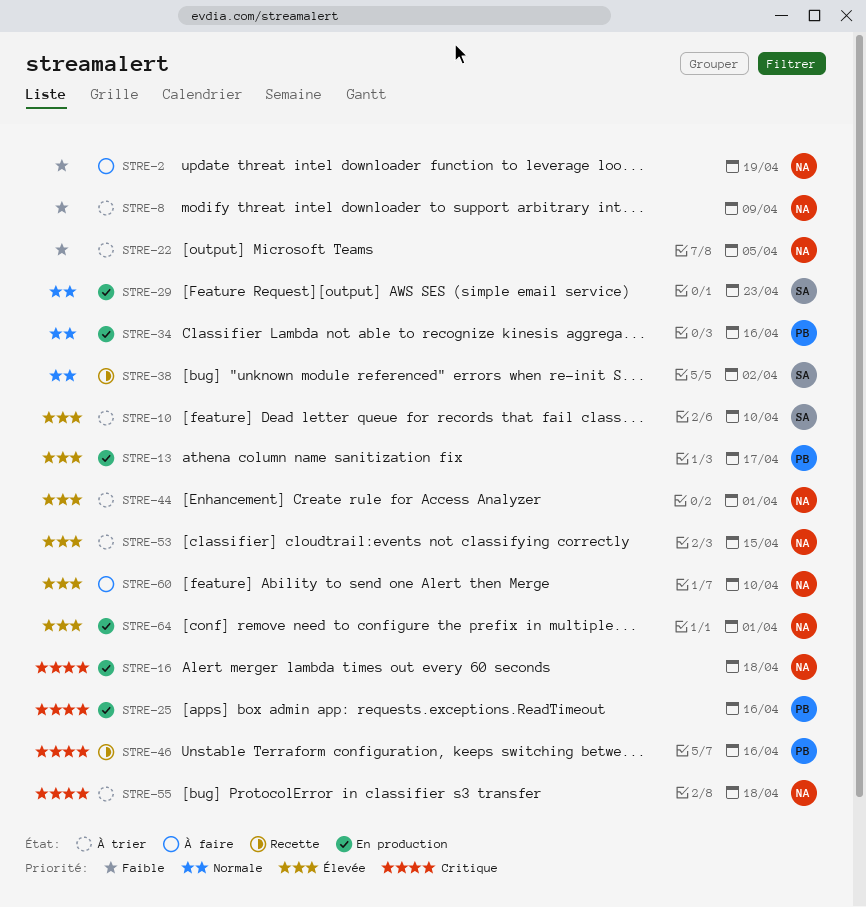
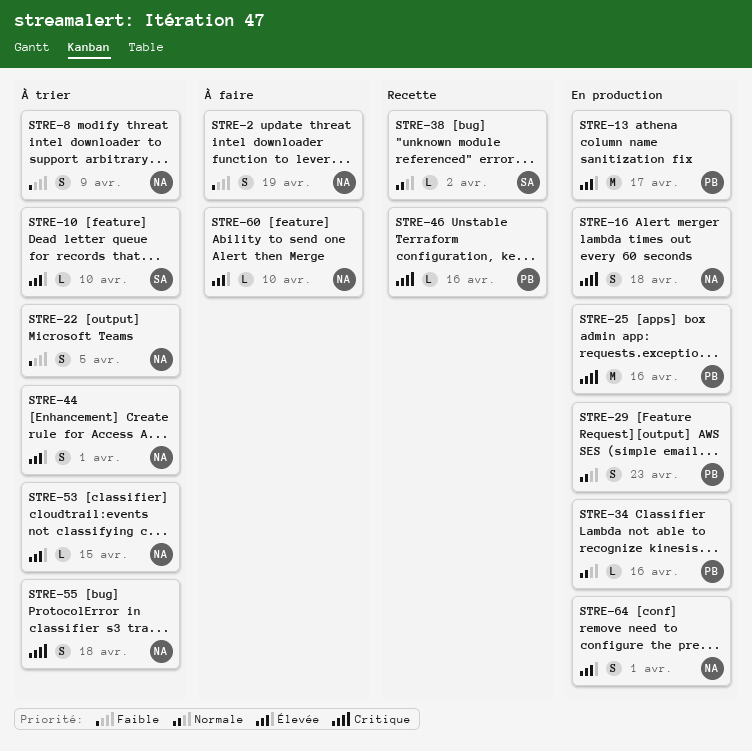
STRE-29, owner: SA -> PB

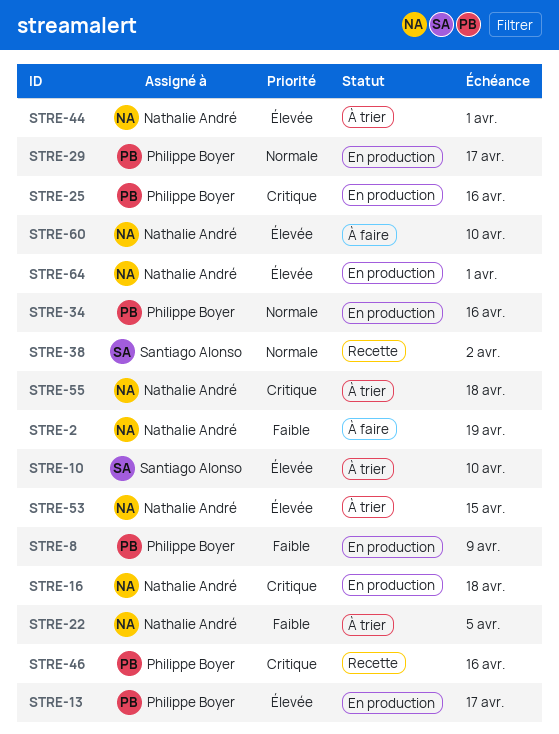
STRE-8, status: À trier -> En production
STRE-8, owner: Nathalie André -> Philippe Boyer
STRE-29, due: Apr 23 -> Apr 17

